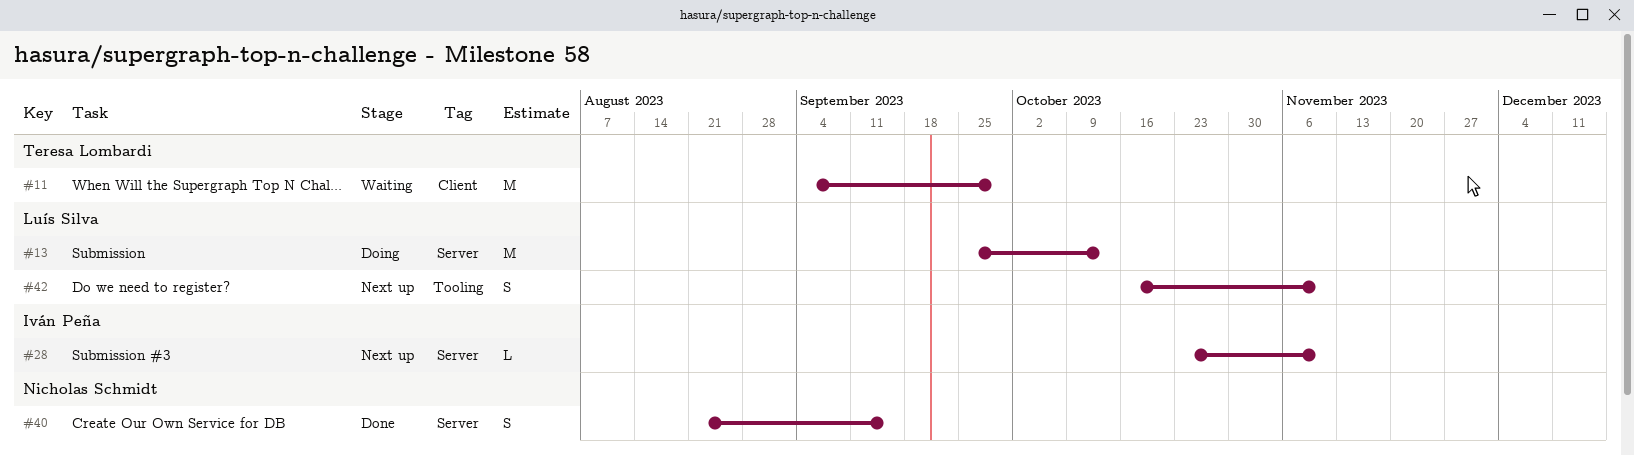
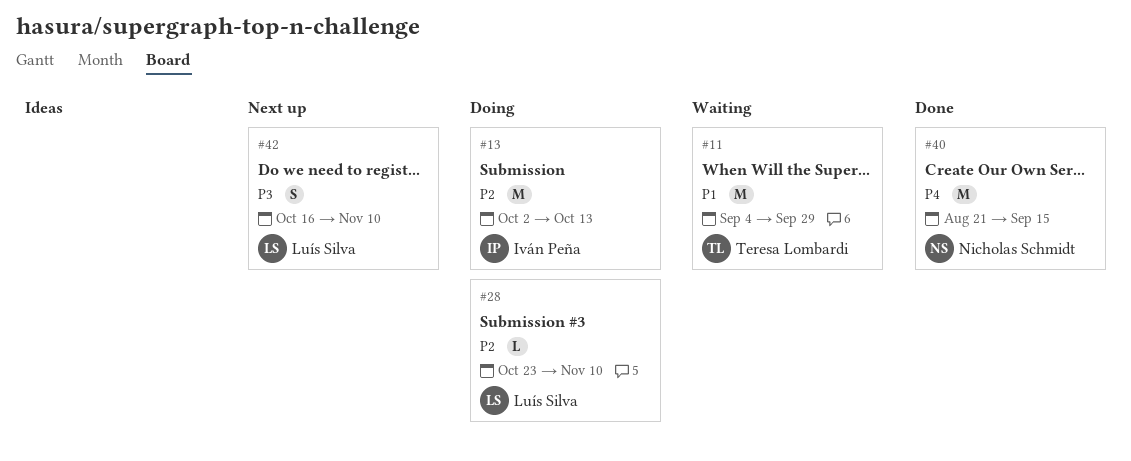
#13, owner: Luís Silva -> Iván Peña
#13, start: Sep 25 -> Oct 2
#28, status: Next up -> Doing
#28, owner: Iván Peña -> Luís Silva
#40, estimate: S -> M

